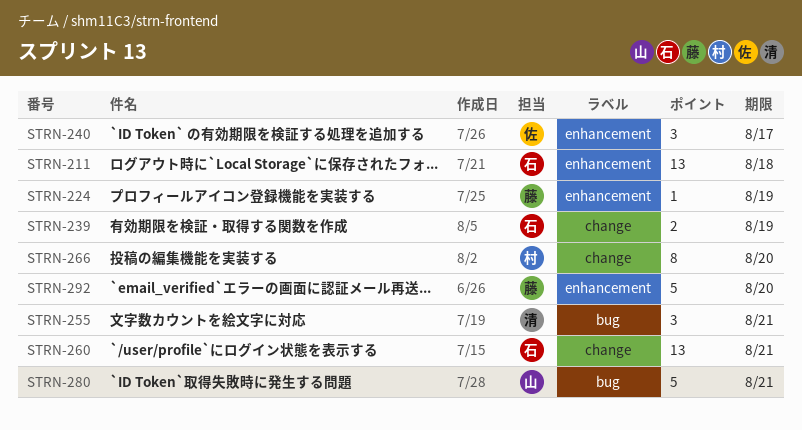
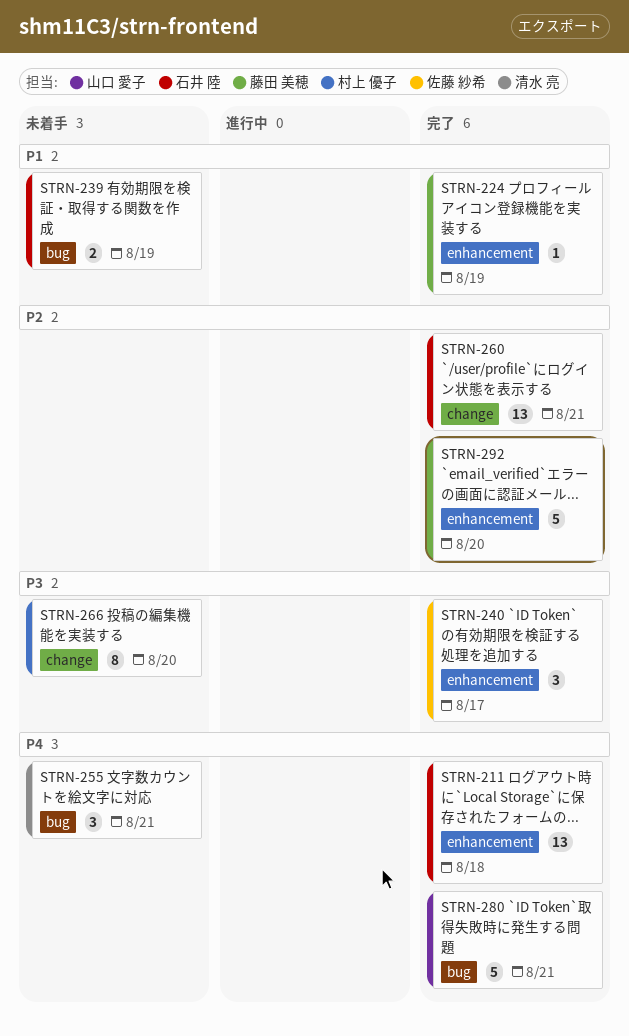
STRN-239, label: change -> bug

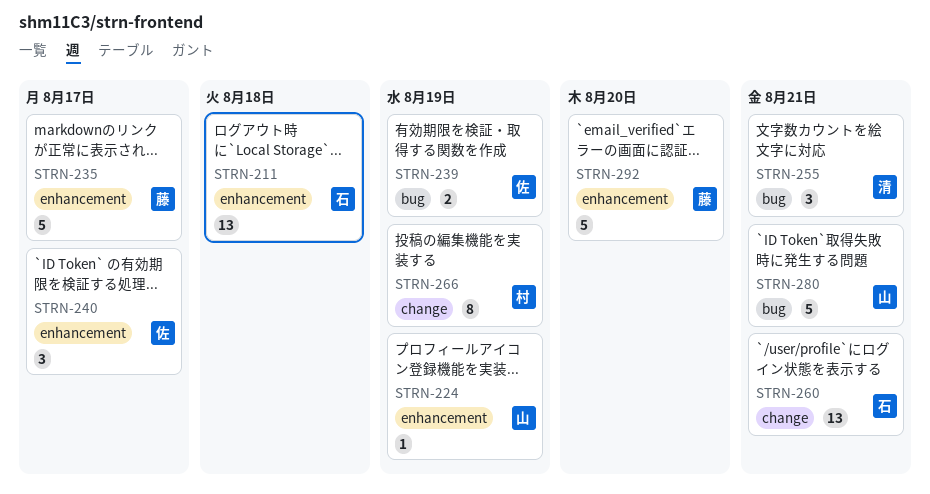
STRN-224, owner: 藤田 美穂 -> 山口 愛子
STRN-235: none -> present
STRN-239, owner: 石井 陸 -> 佐藤 紗希
STRN-266, due: Aug 20 -> Aug 19

